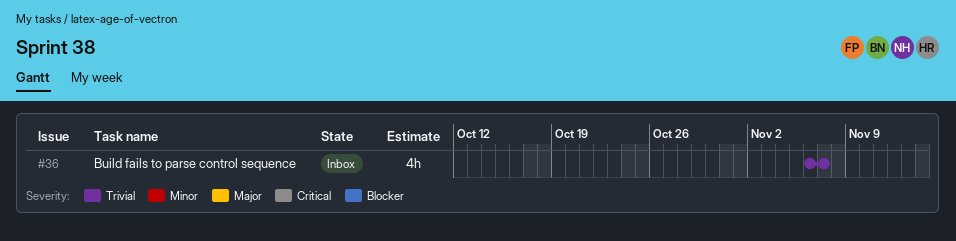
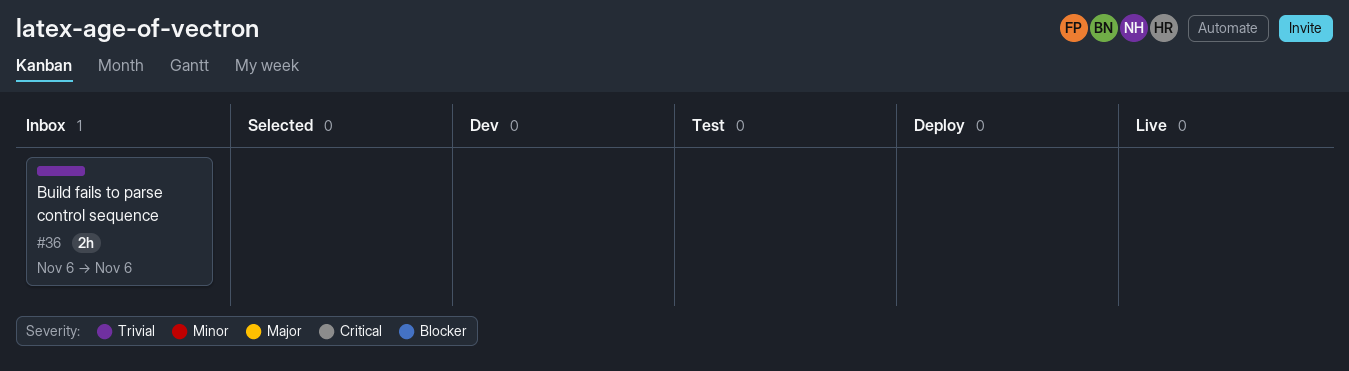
#36, estimate: 4h -> 2h
#36, due: Nov 7 -> Nov 6

